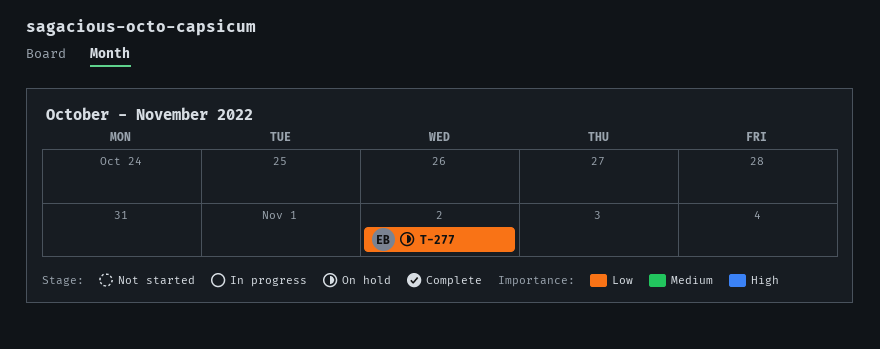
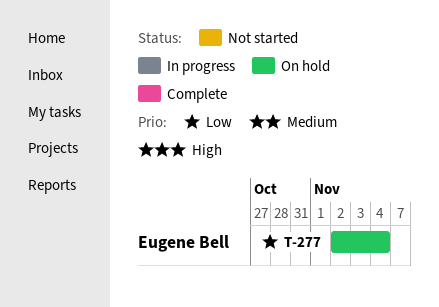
T-277, due: Nov 2 -> Nov 4

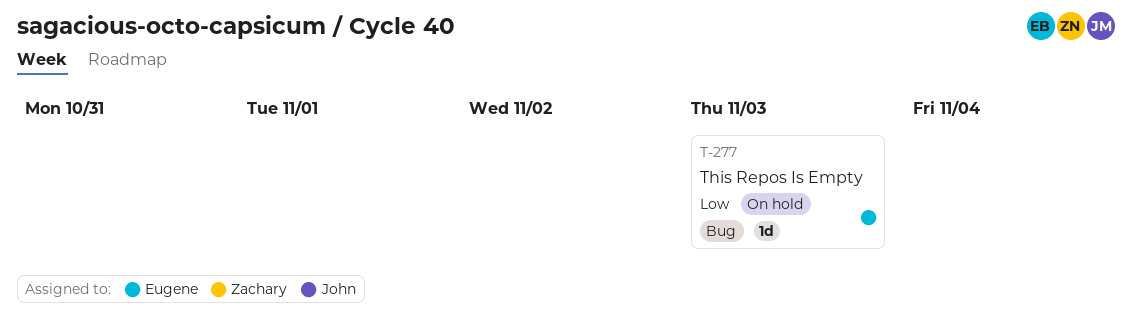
T-277, due: Nov 4 -> Nov 3

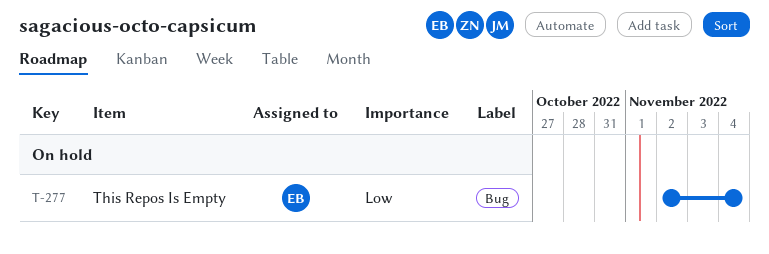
T-277, due: Nov 3 -> Nov 4

